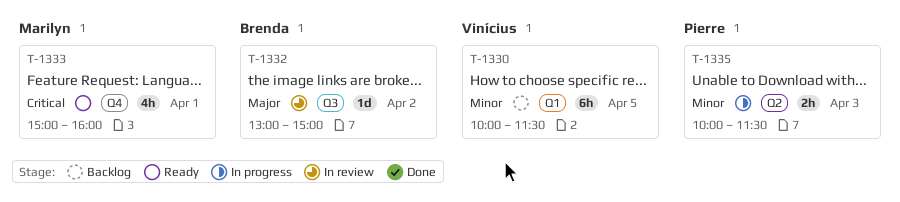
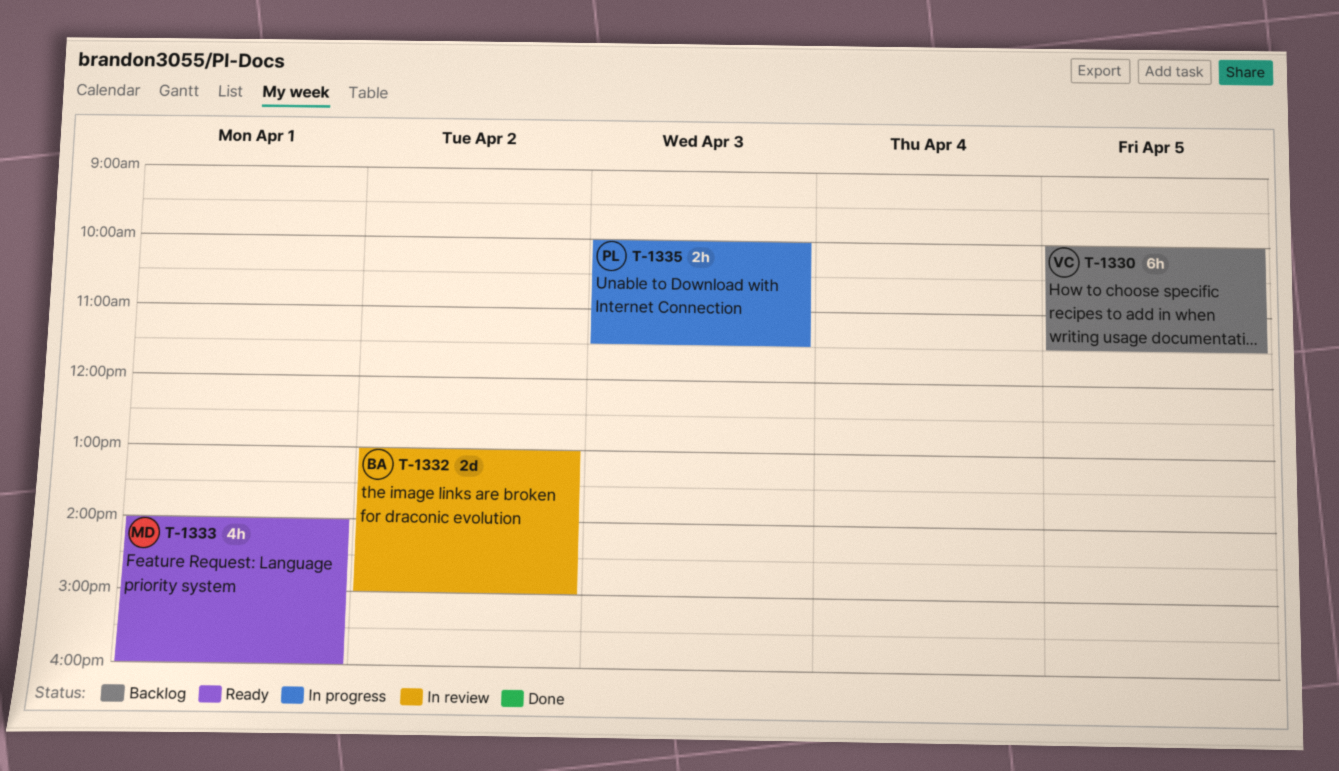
T-1332, estimate: 1d -> 2d
T-1333, begins: 15:00 -> 14:00

